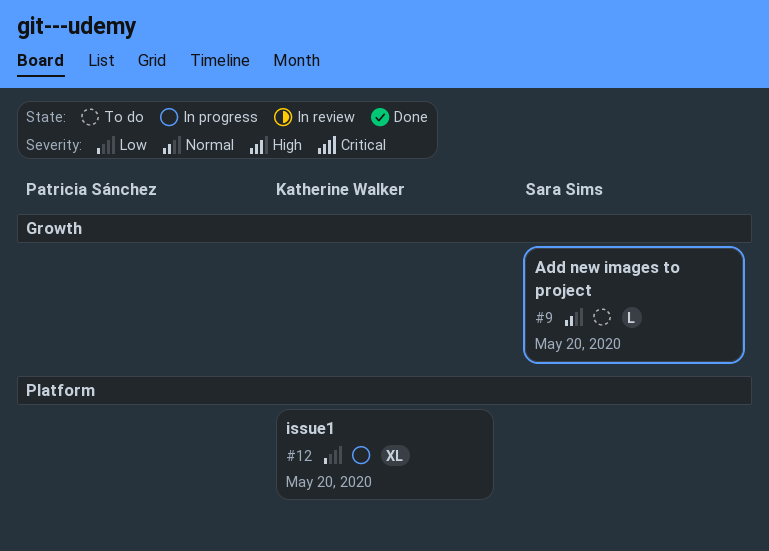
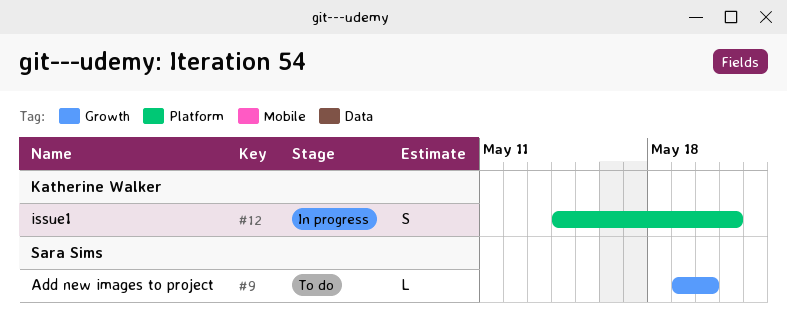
#12, estimate: XL -> S
#12, due: May 20 -> May 21

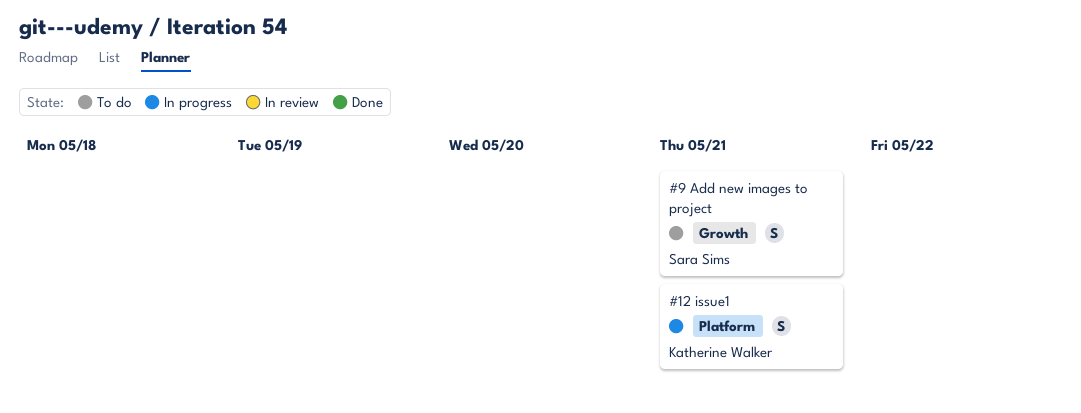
#9, estimate: L -> S
#9, due: May 20 -> May 21

